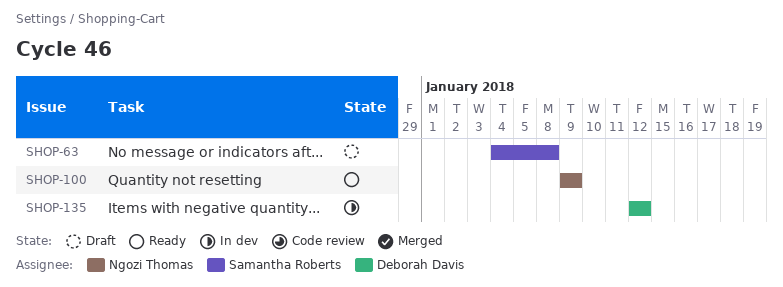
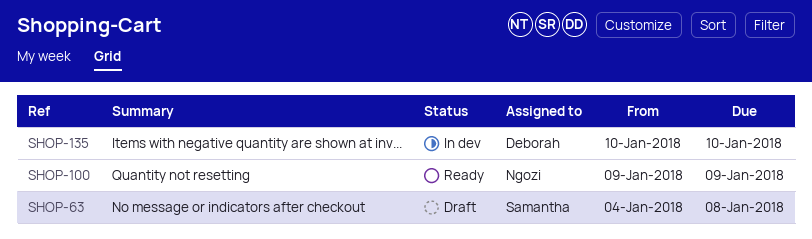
SHOP-135, start: Jan 12 -> Jan 10
SHOP-135, due: Jan 12 -> Jan 10

